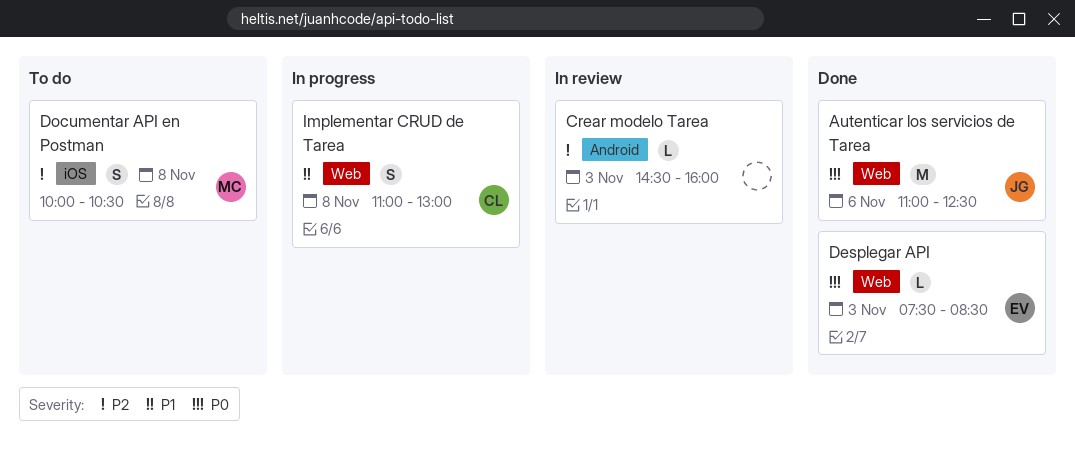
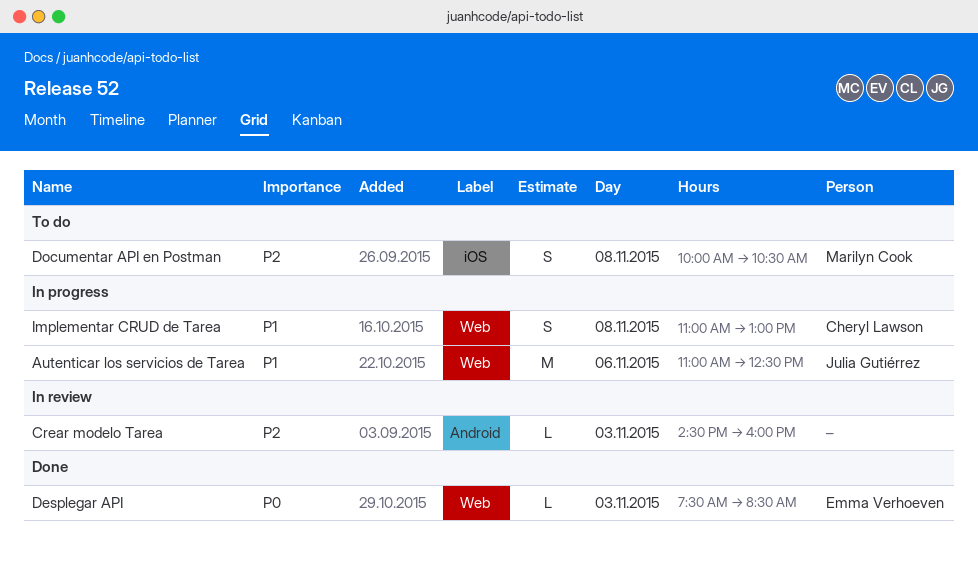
Autenticar los servicios de Tarea, status: Done -> In progress
Autenticar los servicios de Tarea, priority: P0 -> P1

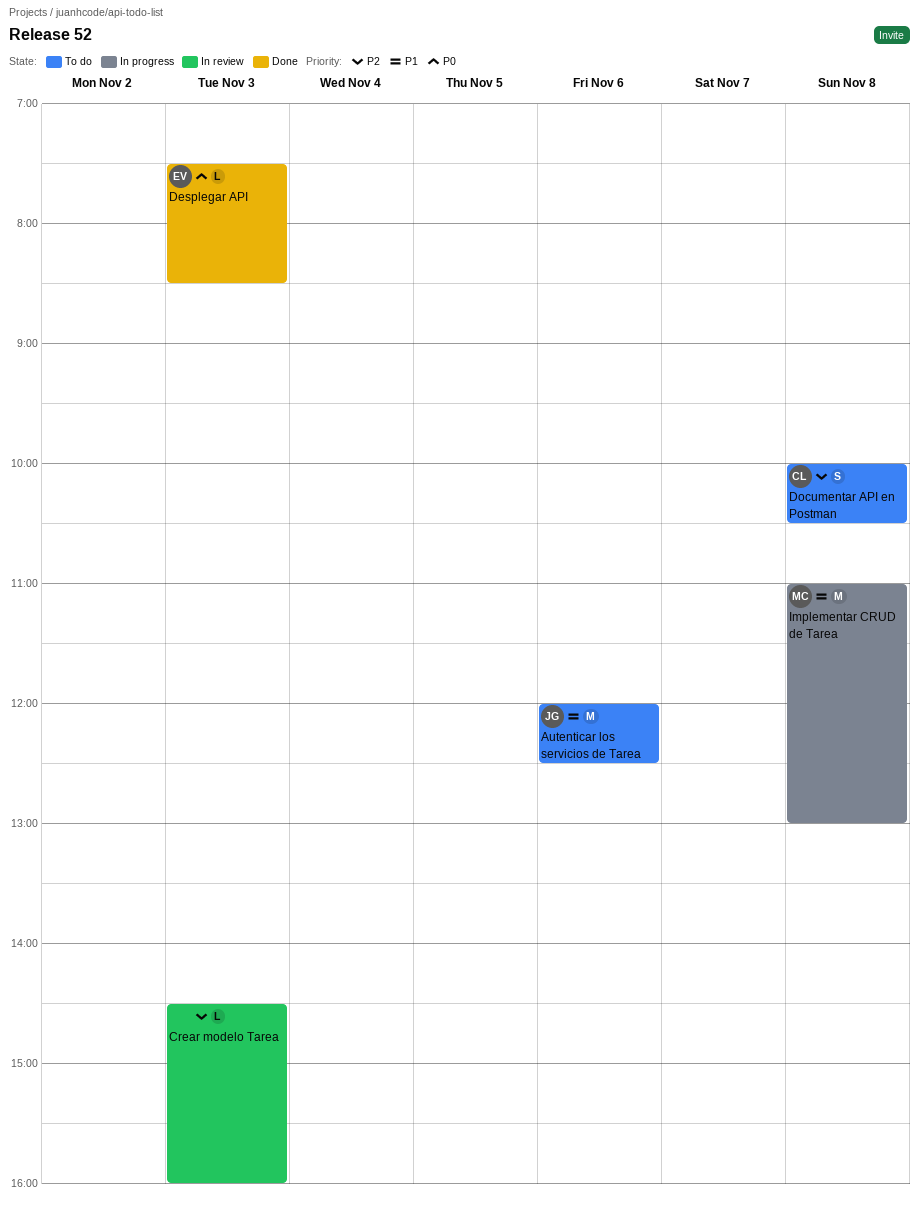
Autenticar los servicios de Tarea, status: In progress -> To do
Autenticar los servicios de Tarea, begins: 11:00 -> 12:00
Documentar API en Postman, owner: Marilyn Cook -> Cheryl Lawson
Implementar CRUD de Tarea, owner: Cheryl Lawson -> Marilyn Cook
Implementar CRUD de Tarea, estimate: S -> M

